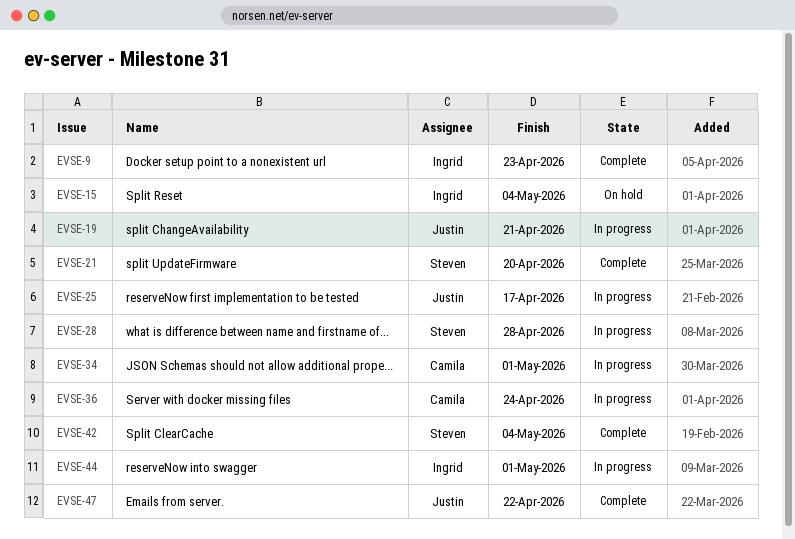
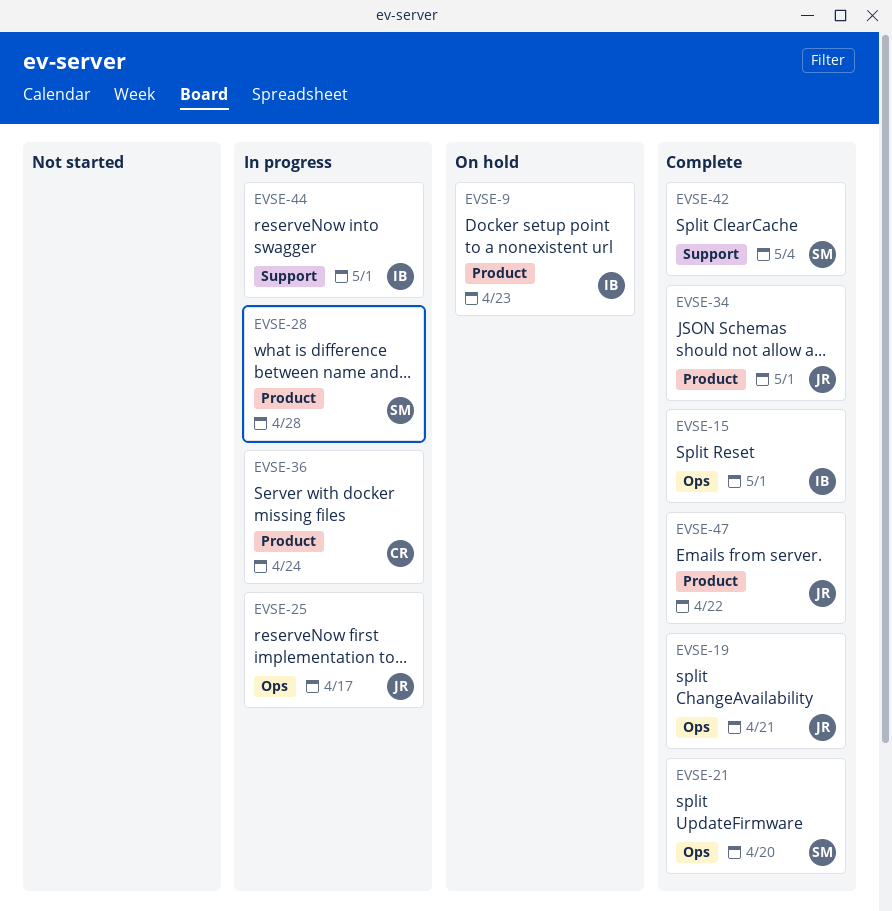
EVSE-9, status: Complete -> On hold
EVSE-15, status: On hold -> Complete
EVSE-15, due: May 4 -> May 1
EVSE-19, status: In progress -> Complete
EVSE-34, status: In progress -> Complete
EVSE-34, owner: Camila -> Justin

